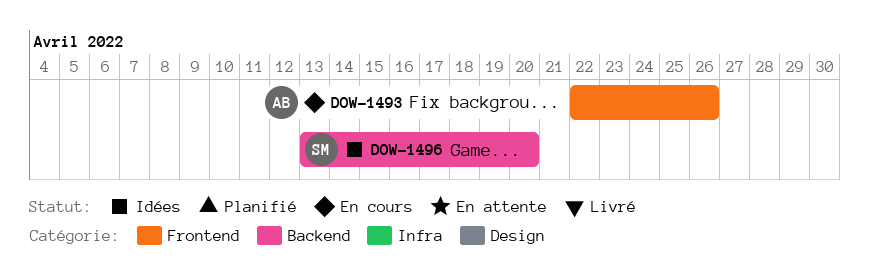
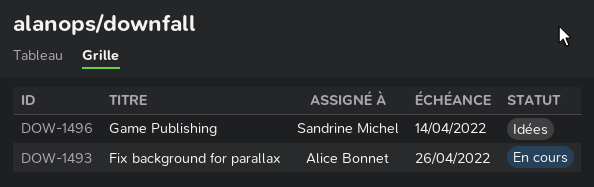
DOW-1496, due: Apr 20 -> Apr 14

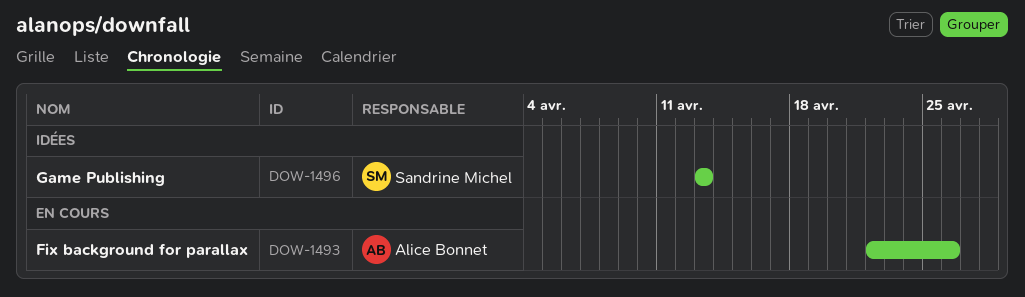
DOW-1496, due: Apr 14 -> Apr 13

